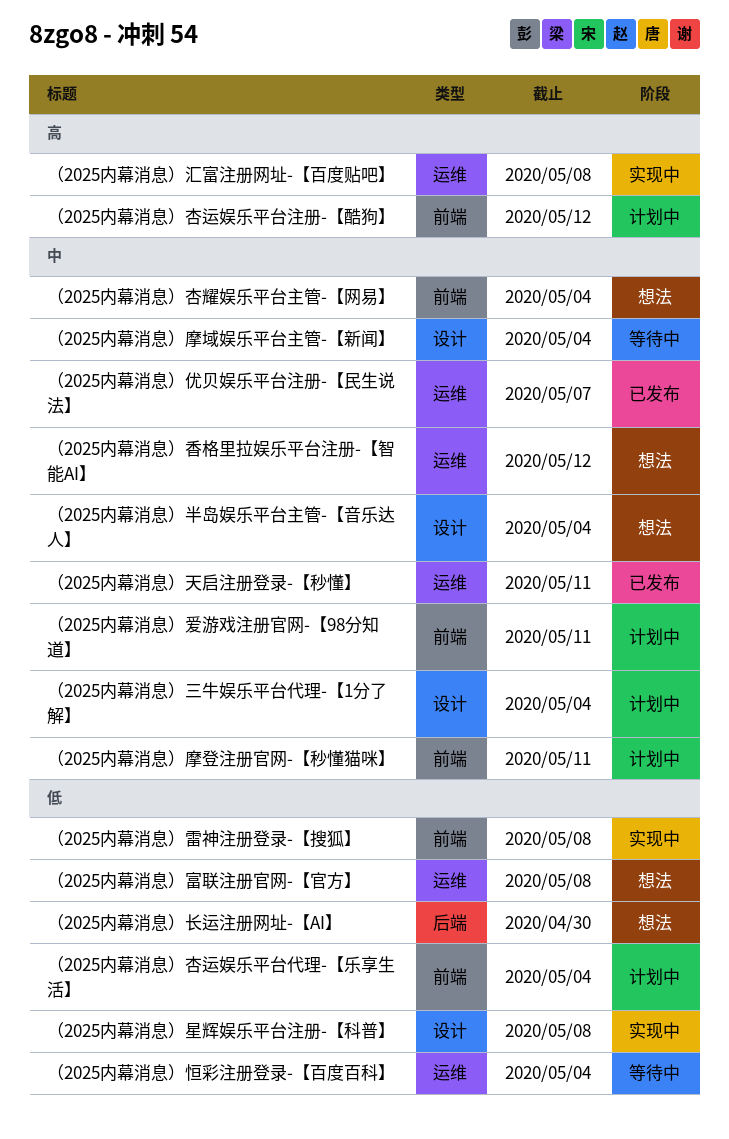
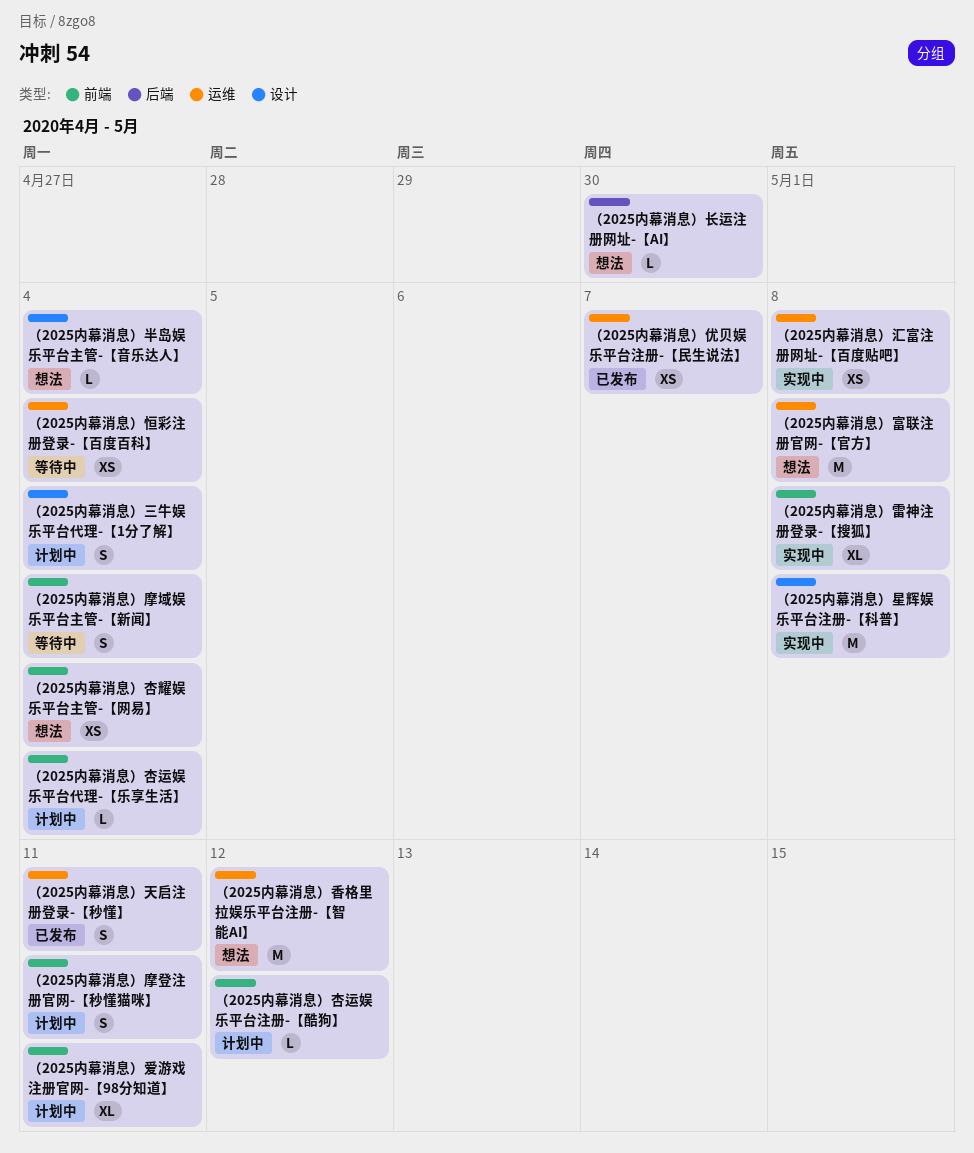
（2025内幕消息）摩域娱乐平台主管-【新闻】, label: 设计 -> 前端

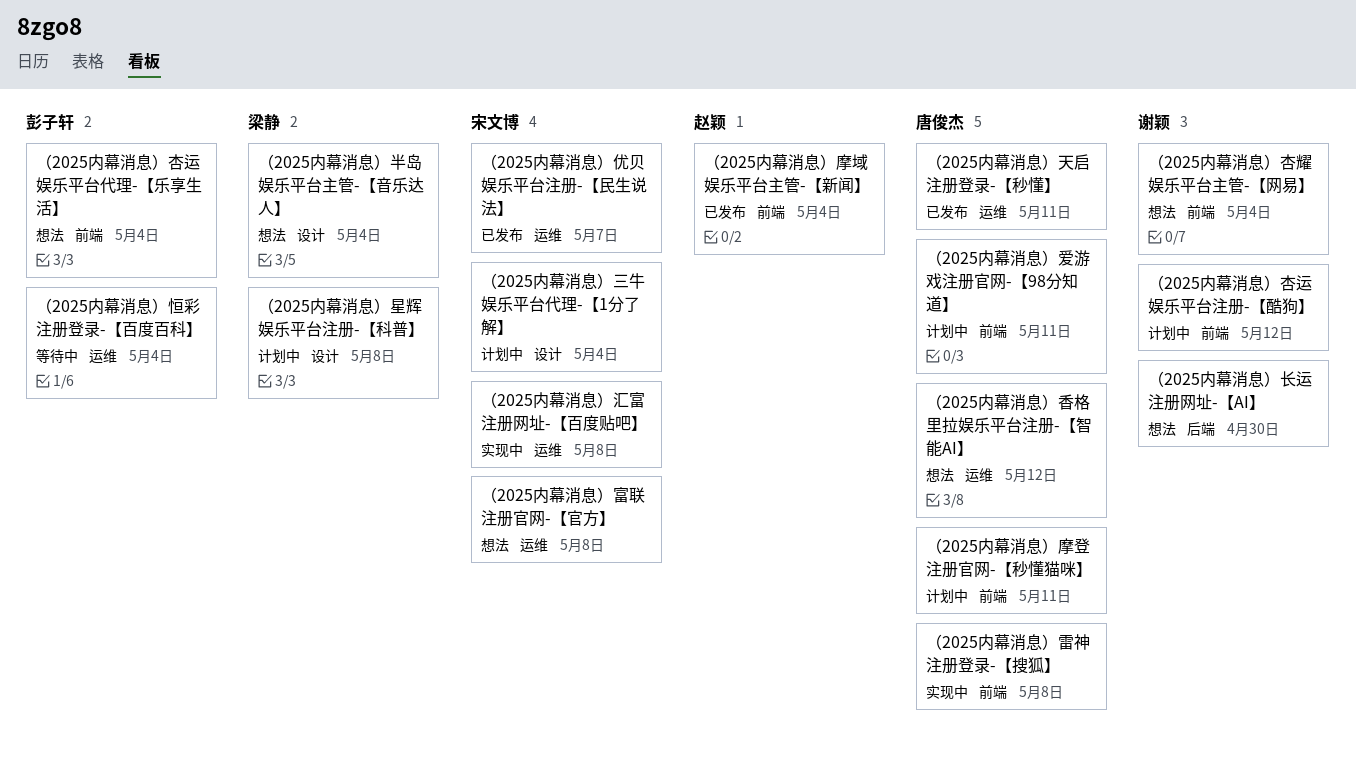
（2025内幕消息）摩域娱乐平台主管-【新闻】, status: 等待中 -> 已发布
（2025内幕消息）星辉娱乐平台注册-【科普】, status: 实现中 -> 计划中
（2025内幕消息）杏运娱乐平台代理-【乐享生活】, status: 计划中 -> 想法

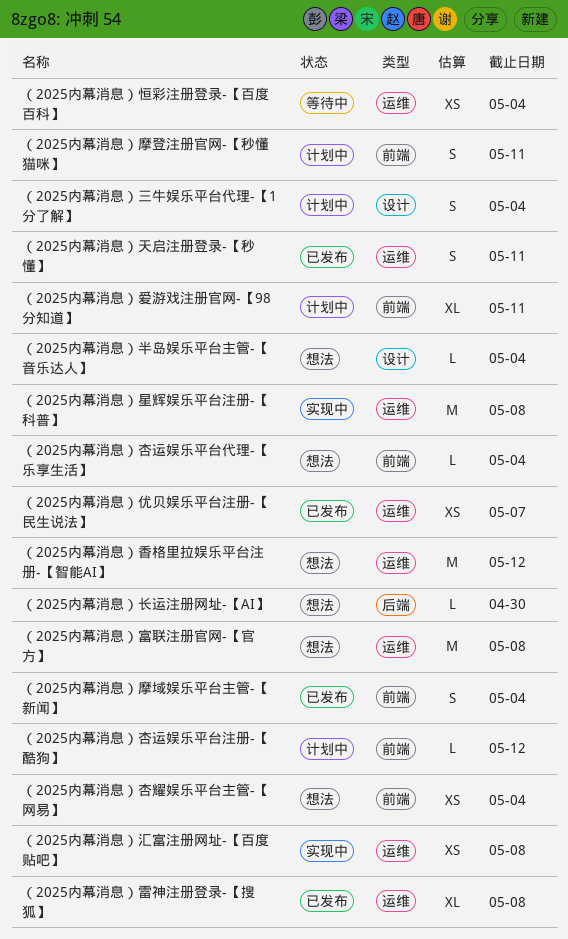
（2025内幕消息）星辉娱乐平台注册-【科普】, status: 计划中 -> 实现中
（2025内幕消息）星辉娱乐平台注册-【科普】, label: 设计 -> 运维
（2025内幕消息）雷神注册登录-【搜狐】, status: 实现中 -> 已发布
（2025内幕消息）雷神注册登录-【搜狐】, label: 前端 -> 运维

